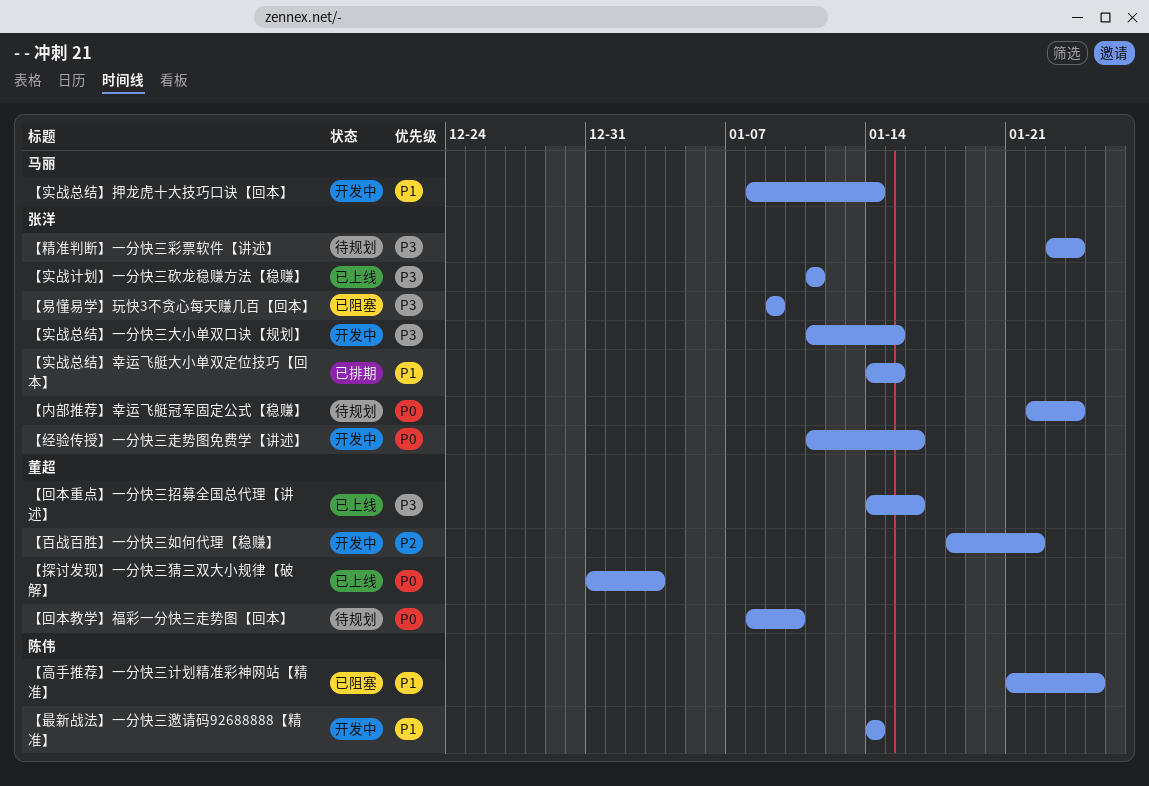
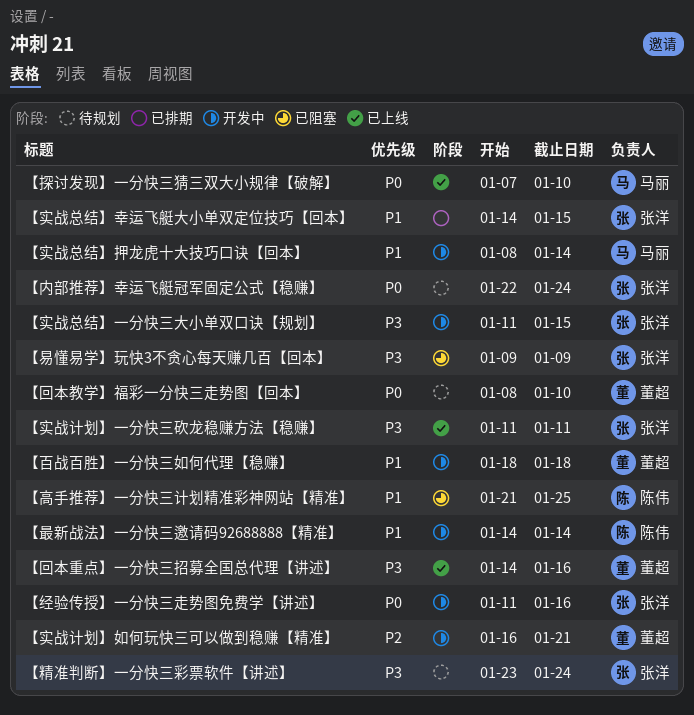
【实战计划】如何玩快三可以做到稳赚【精准】: none -> present
【探讨发现】一分快三猜三双大小规律【破解】, owner: 董超 -> 马丽
【探讨发现】一分快三猜三双大小规律【破解】, start: Dec 31 -> Jan 7
【探讨发现】一分快三猜三双大小规律【破解】, due: Jan 3 -> Jan 10
【百战百胜】一分快三如何代理【稳赚】, priority: P2 -> P1
【百战百胜】一分快三如何代理【稳赚】, due: Jan 22 -> Jan 18

